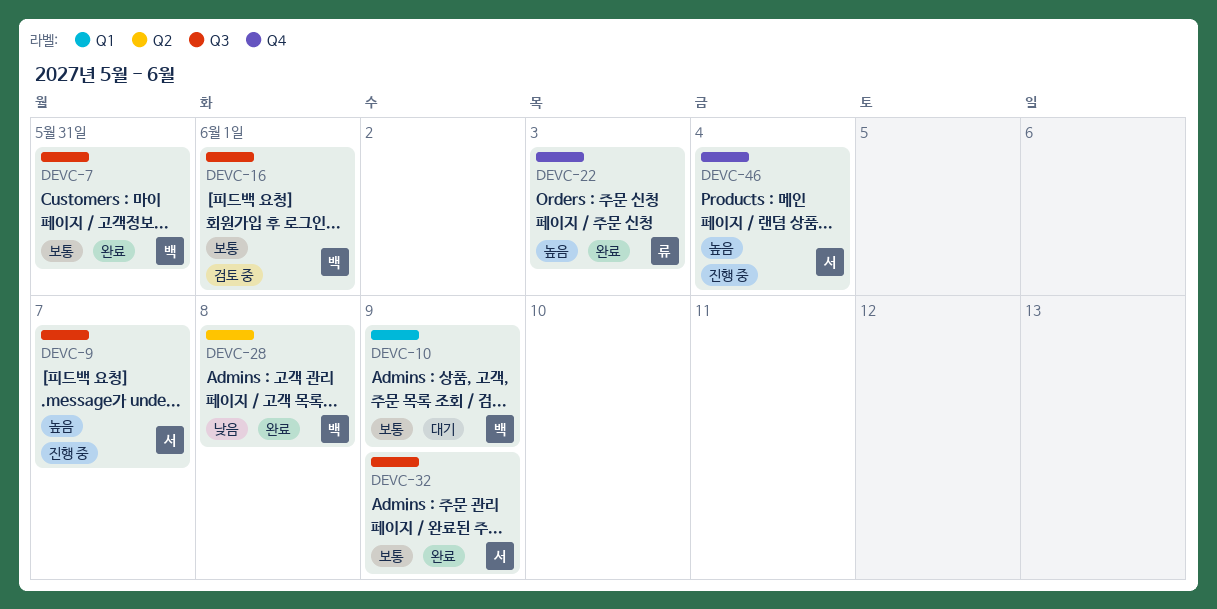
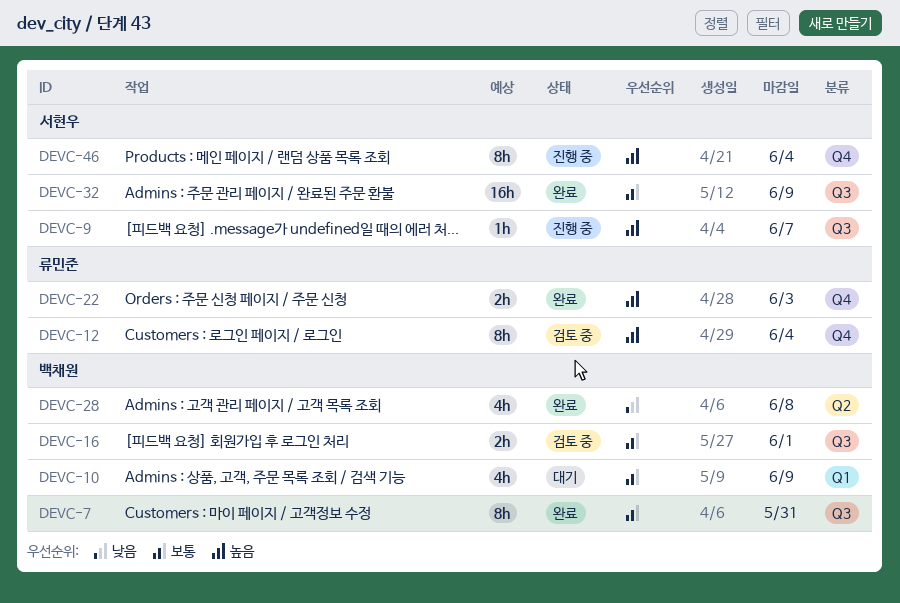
DEVC-12: none -> present

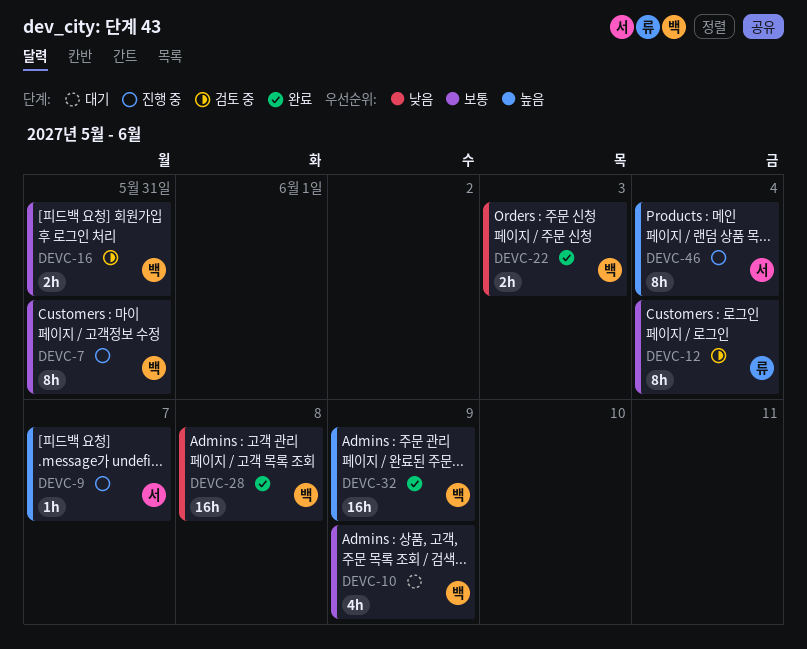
DEVC-7, status: 완료 -> 진행 중
DEVC-12, priority: 높음 -> 보통
DEVC-16, due: Jun 1 -> May 31
DEVC-22, owner: 류민준 -> 백채원
DEVC-22, priority: 높음 -> 낮음
DEVC-28, estimate: 4h -> 16h
DEVC-32, owner: 서현우 -> 백채원
DEVC-32, priority: 보통 -> 높음

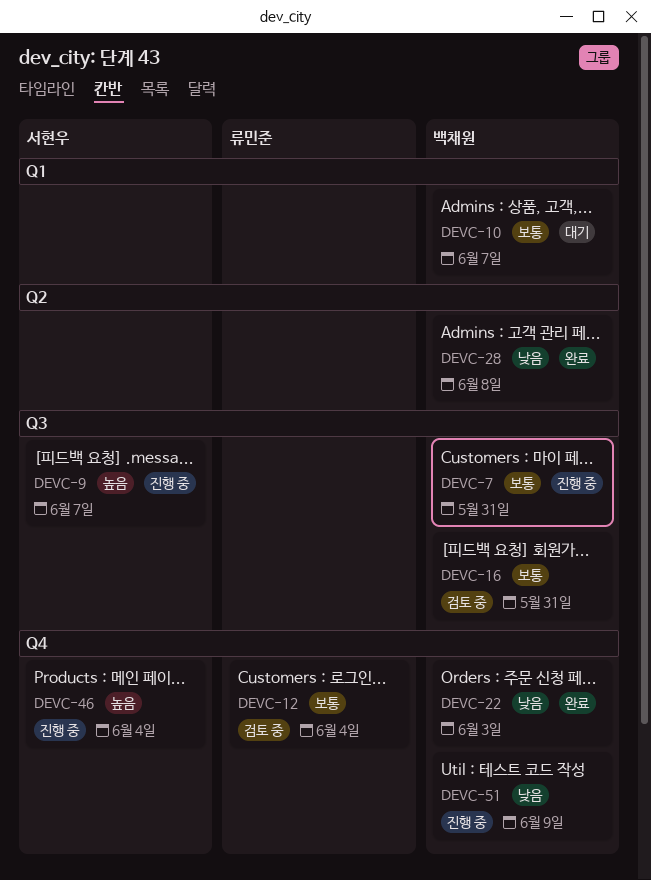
DEVC-10, due: Jun 9 -> Jun 7
DEVC-32: present -> none
DEVC-51: none -> present

